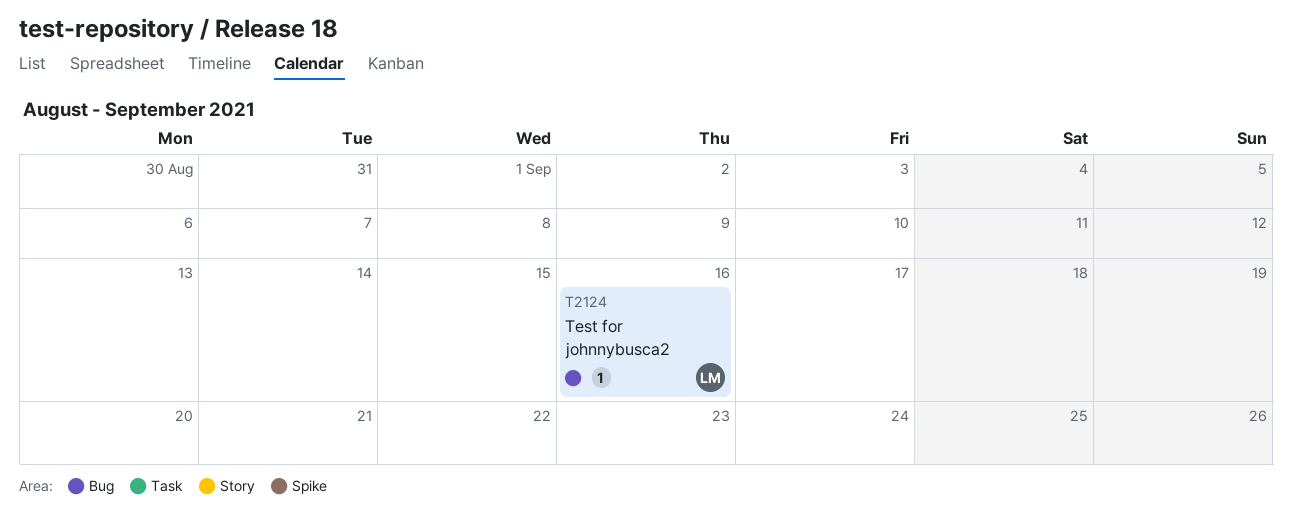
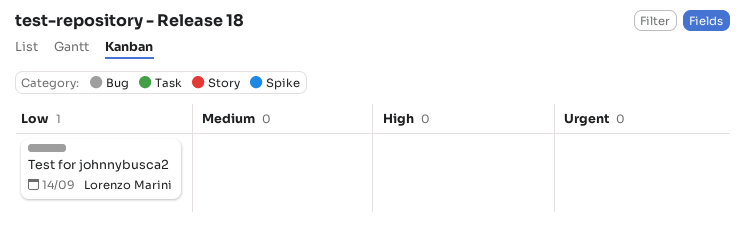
Test for johnnybusca2, due: Sep 16 -> Sep 14

